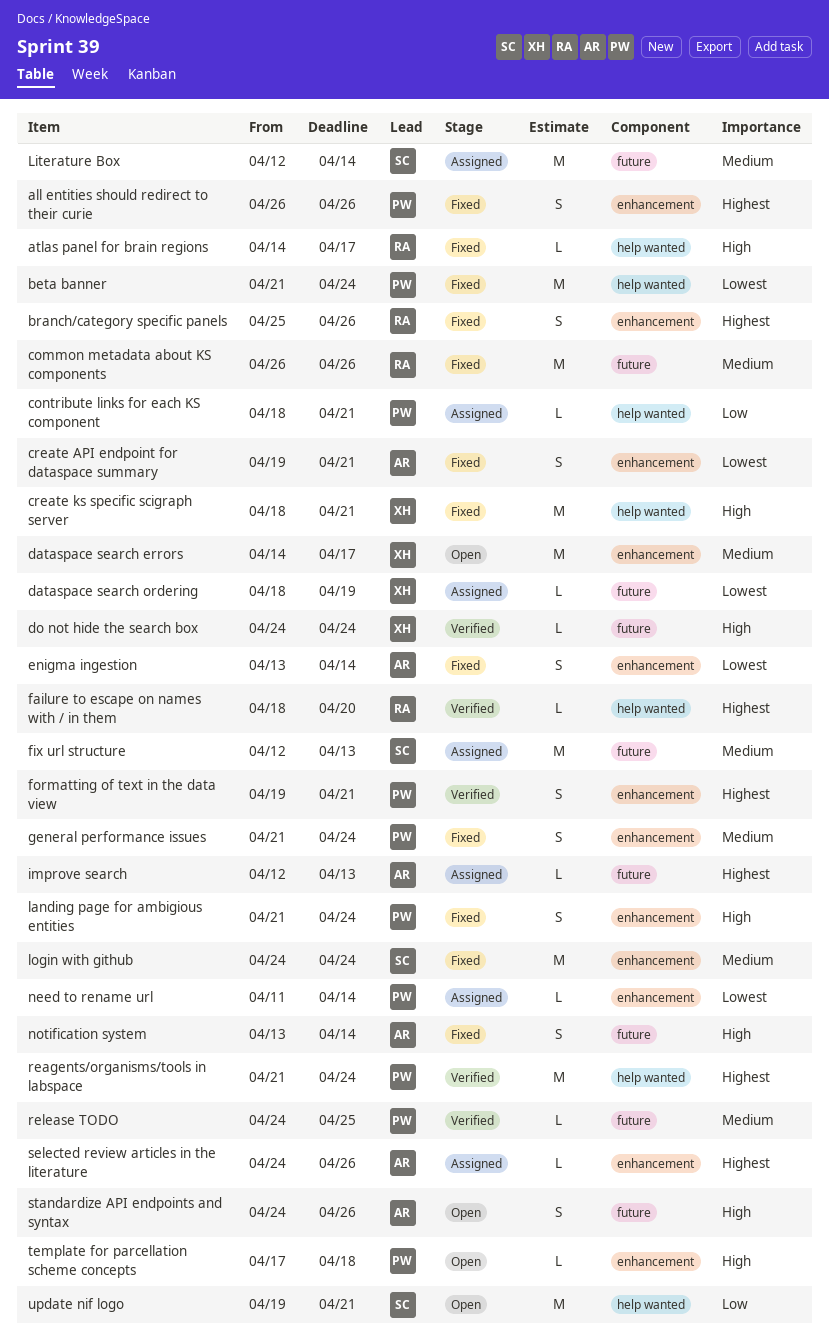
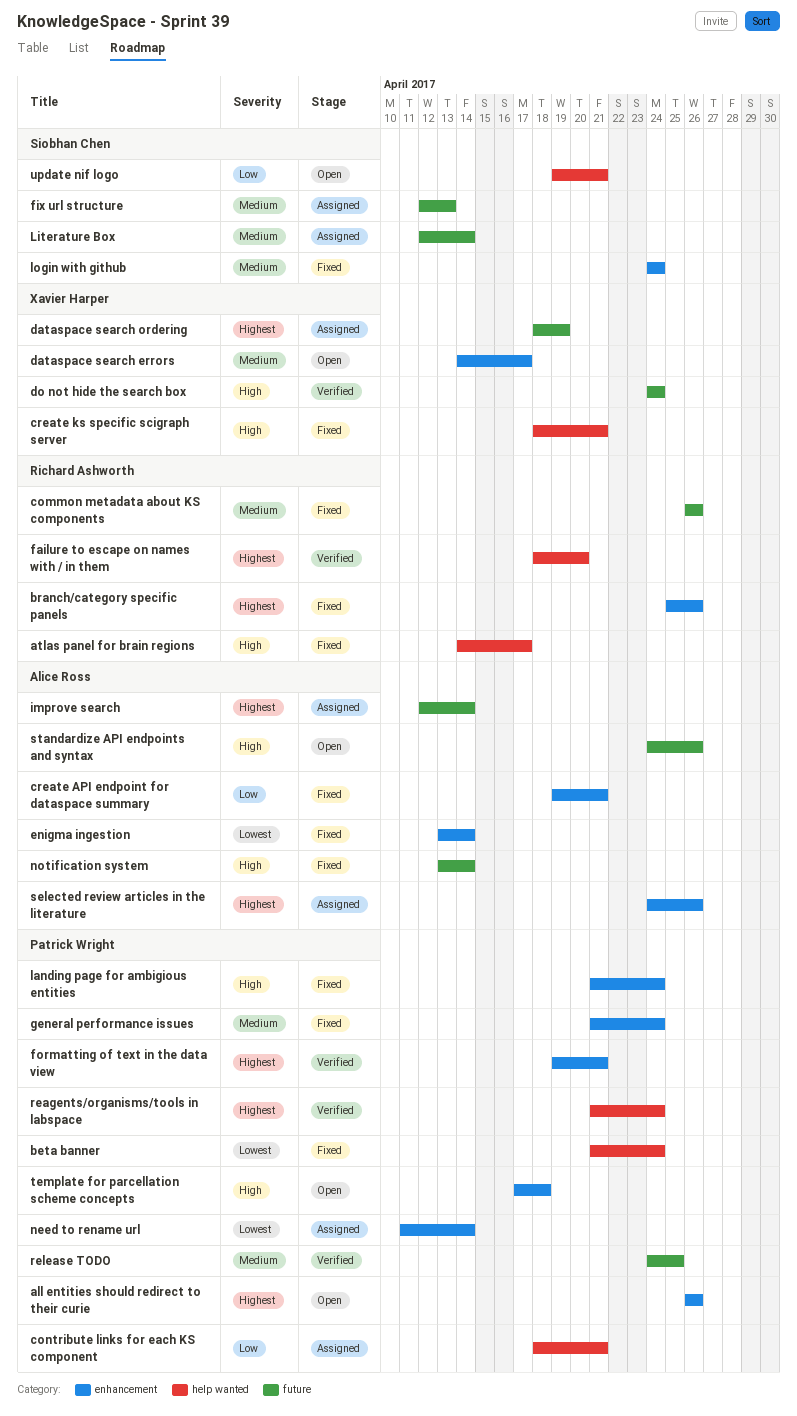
all entities should redirect to their curie, status: Fixed -> Open
create API endpoint for dataspace summary, priority: Lowest -> Low
dataspace search ordering, priority: Lowest -> Highest
improve search, due: Apr 13 -> Apr 14

